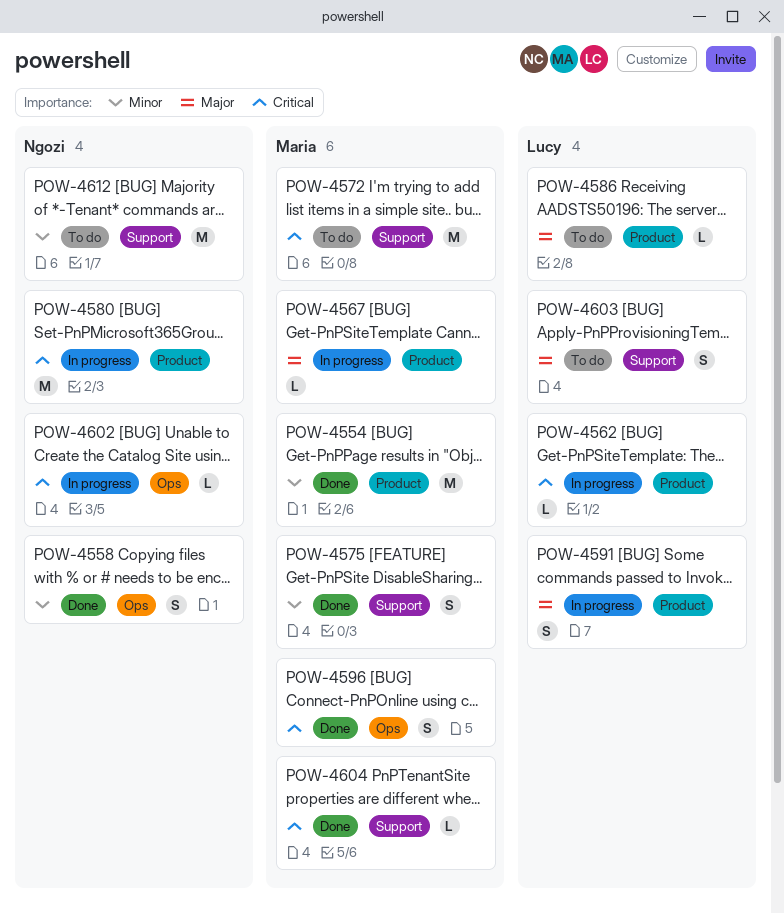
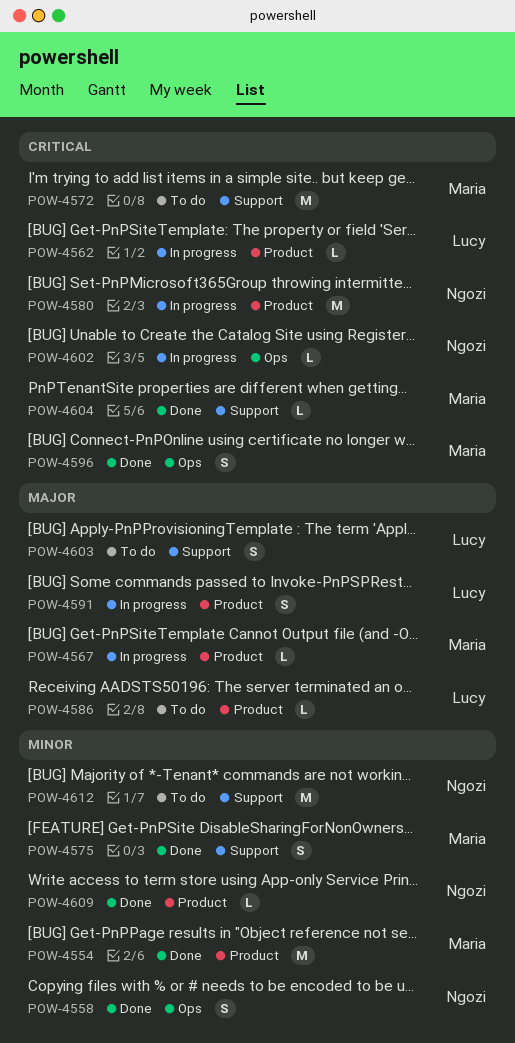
POW-4609: none -> present

